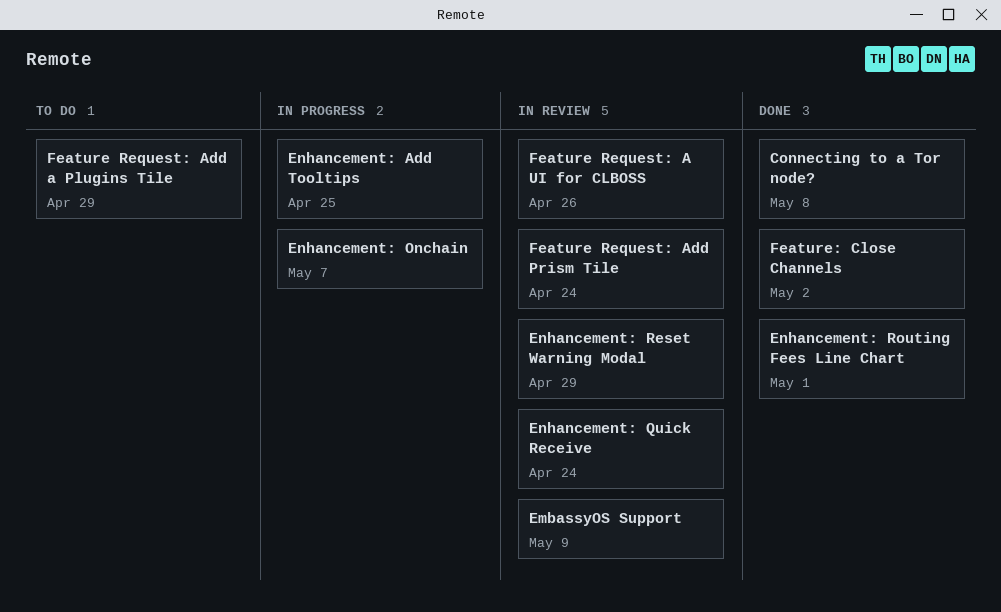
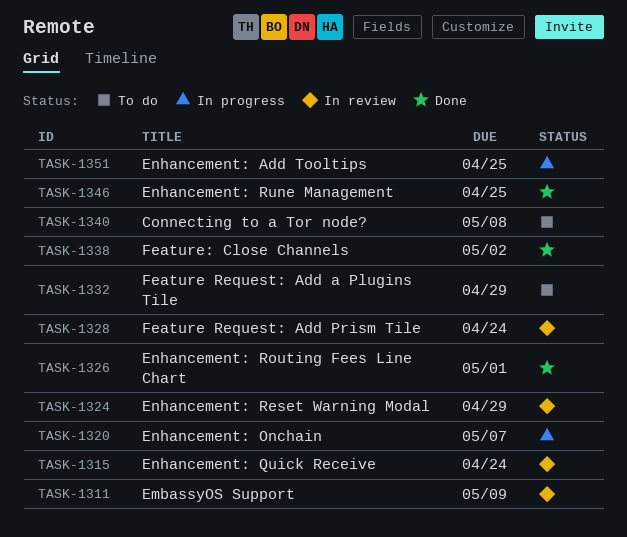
Connecting to a Tor node?, status: Done -> To do
Enhancement: Rune Management: none -> present
Feature Request: A UI for CLBOSS: present -> none

